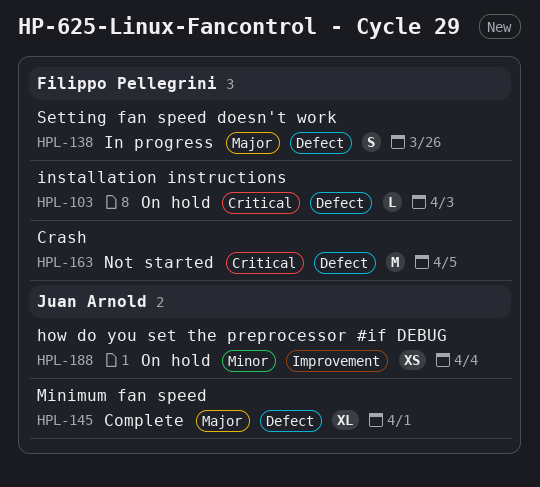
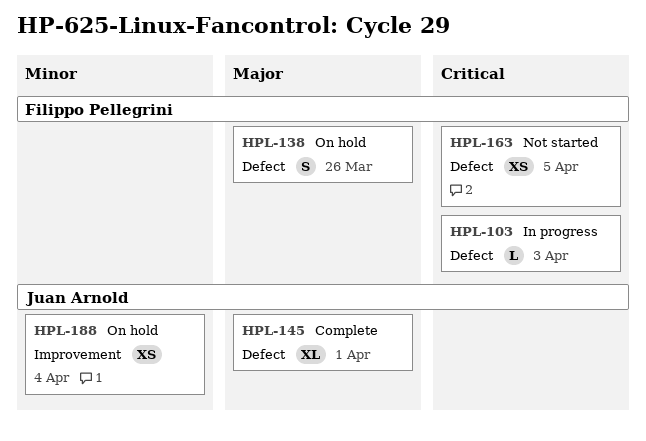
HPL-103, status: On hold -> In progress
HPL-138, status: In progress -> On hold
HPL-163, estimate: M -> XS

